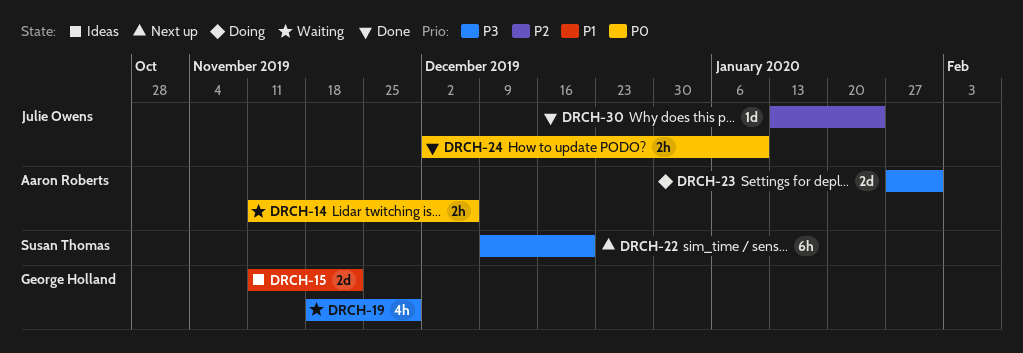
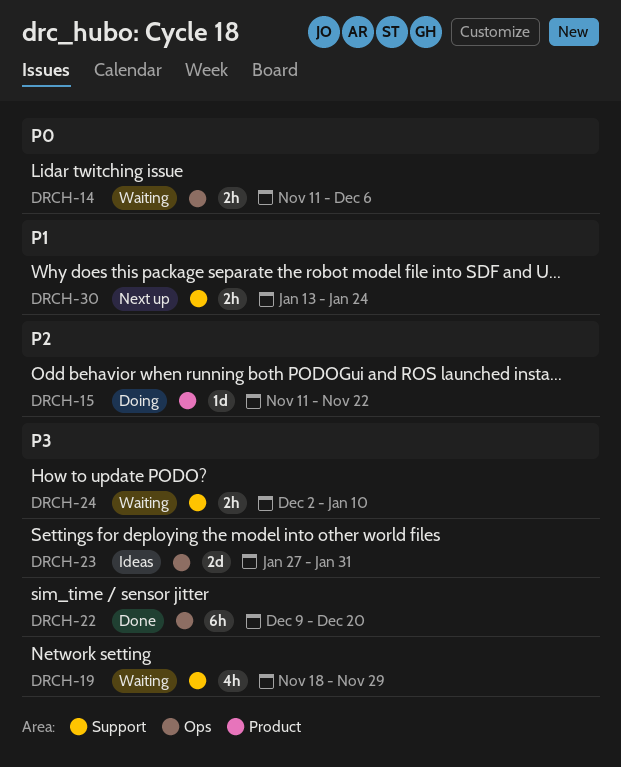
DRCH-15, status: Ideas -> Doing
DRCH-15, priority: P1 -> P2
DRCH-15, estimate: 2d -> 1d
DRCH-22, status: Next up -> Done
DRCH-23, status: Doing -> Ideas
DRCH-24, status: Done -> Waiting
DRCH-24, priority: P0 -> P3
DRCH-30, status: Done -> Next up
DRCH-30, priority: P2 -> P1
DRCH-30, estimate: 1d -> 2h

